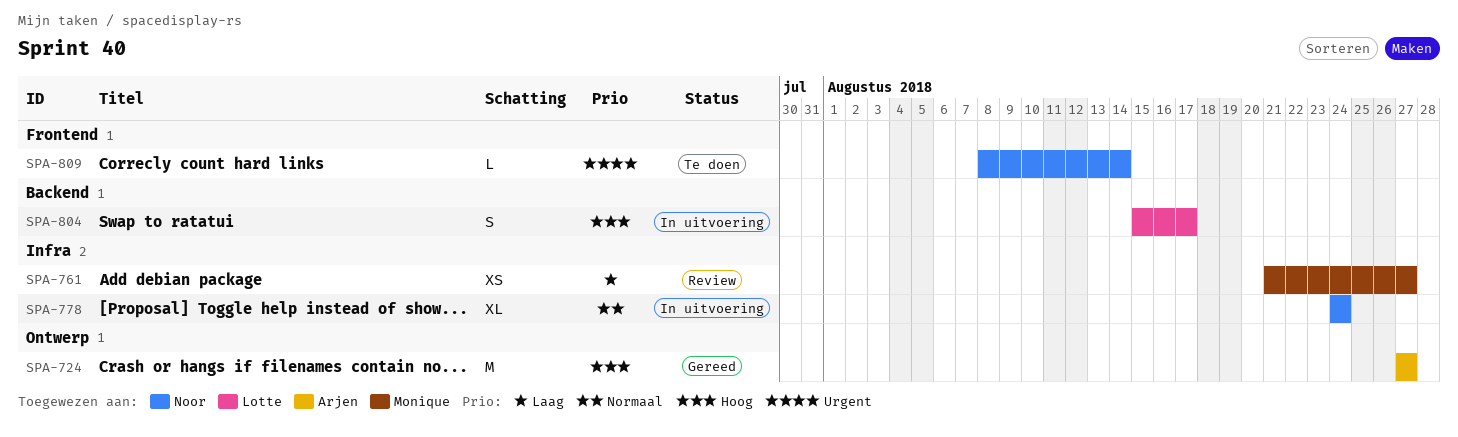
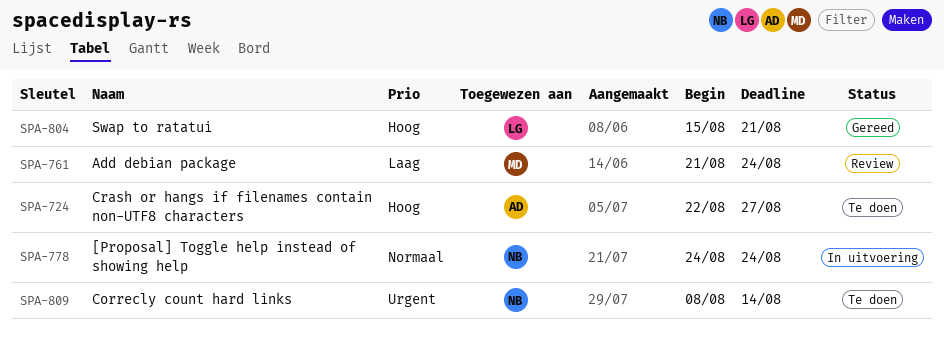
SPA-724, status: Gereed -> Te doen
SPA-724, start: Aug 27 -> Aug 22
SPA-761, due: Aug 27 -> Aug 24
SPA-804, status: In uitvoering -> Gereed
SPA-804, due: Aug 17 -> Aug 21

